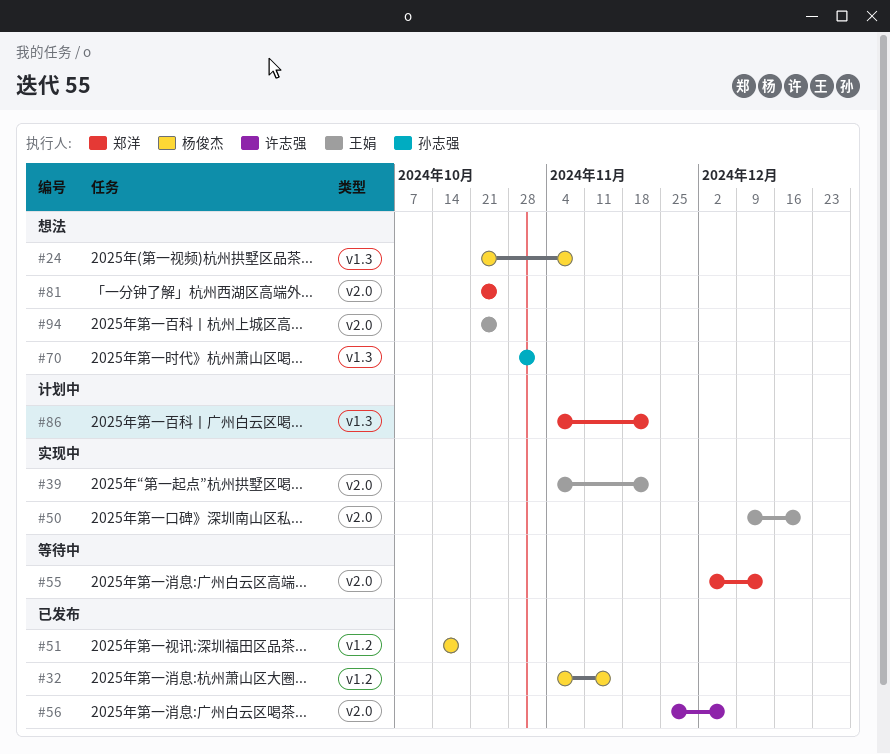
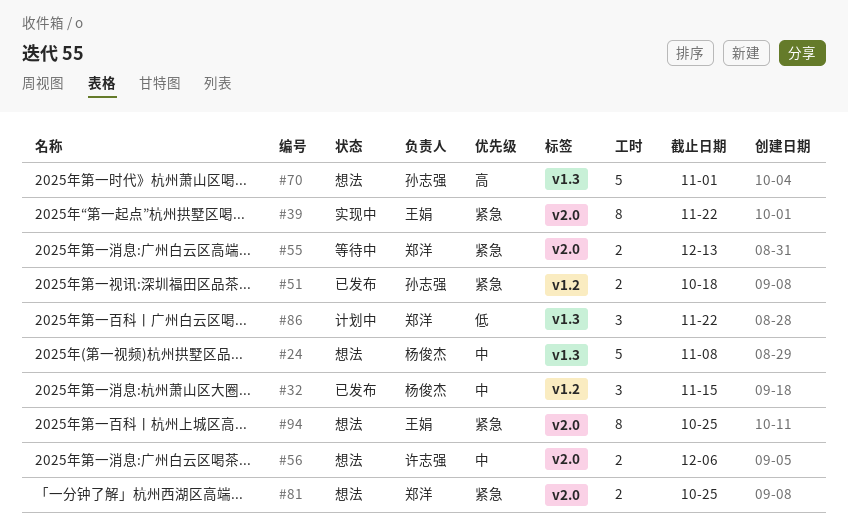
#50: present -> none
#51, owner: 杨俊杰 -> 孙志强
#56, status: 已发布 -> 想法

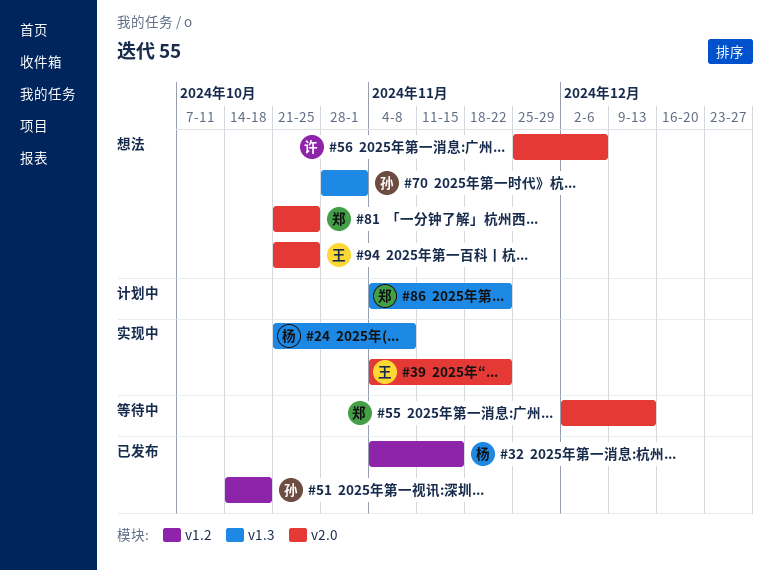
#24, status: 想法 -> 实现中

